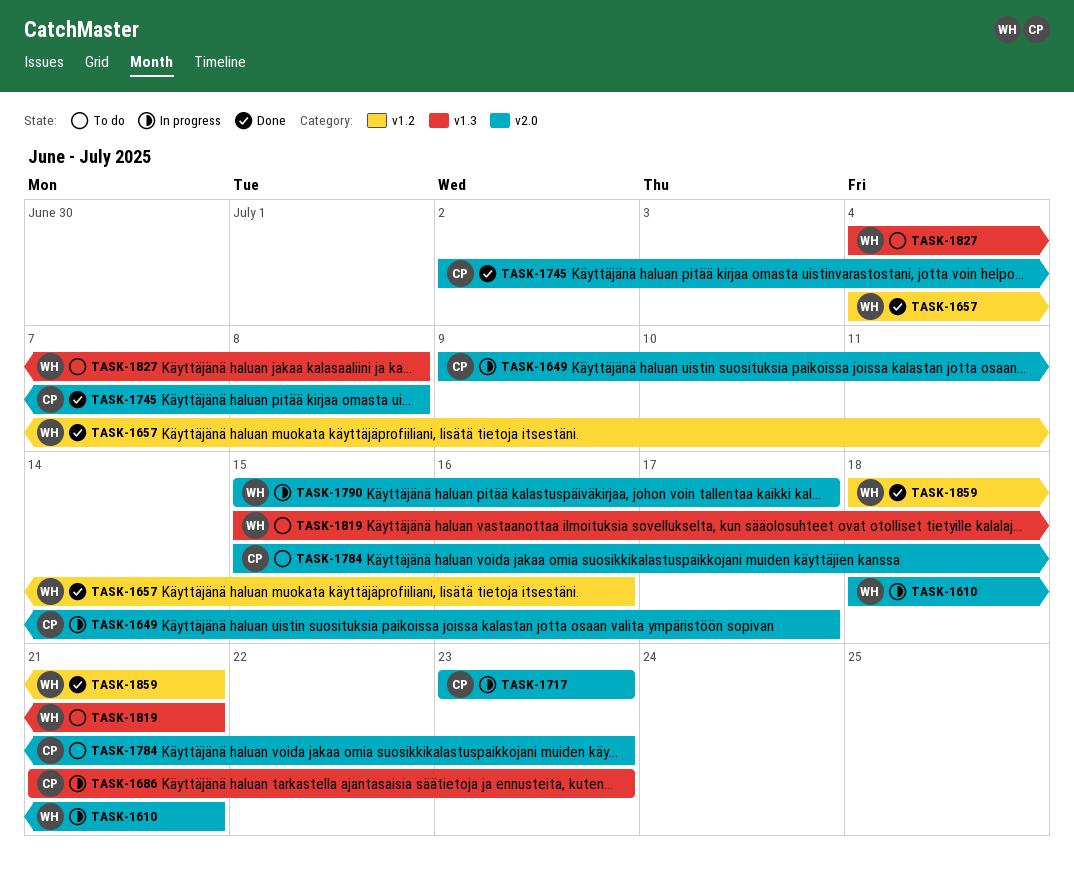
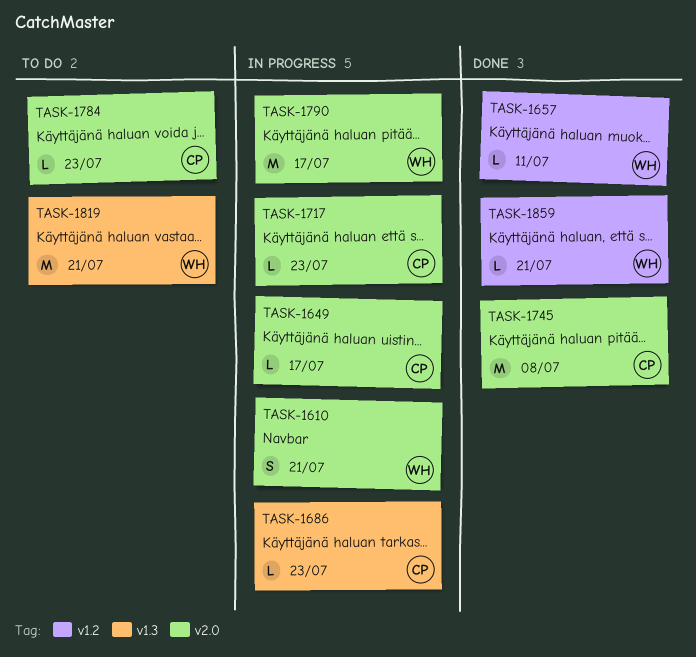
TASK-1657, due: Jul 16 -> Jul 11
TASK-1827: present -> none

